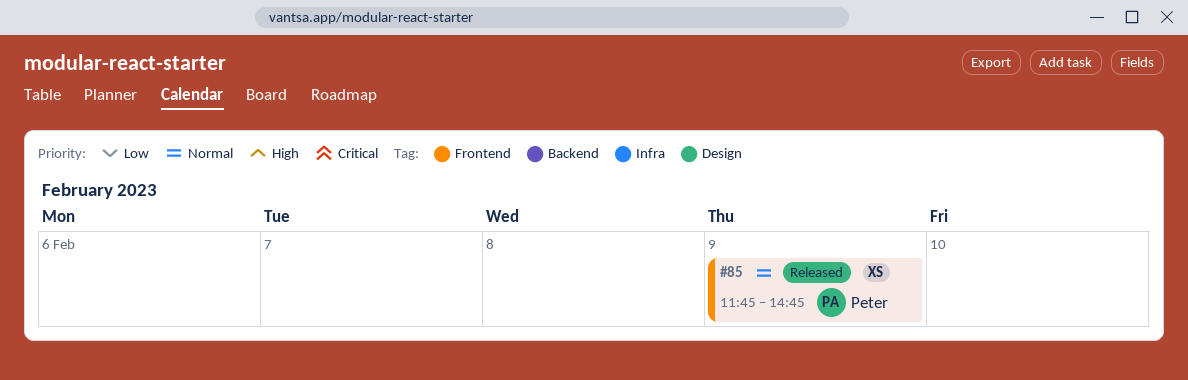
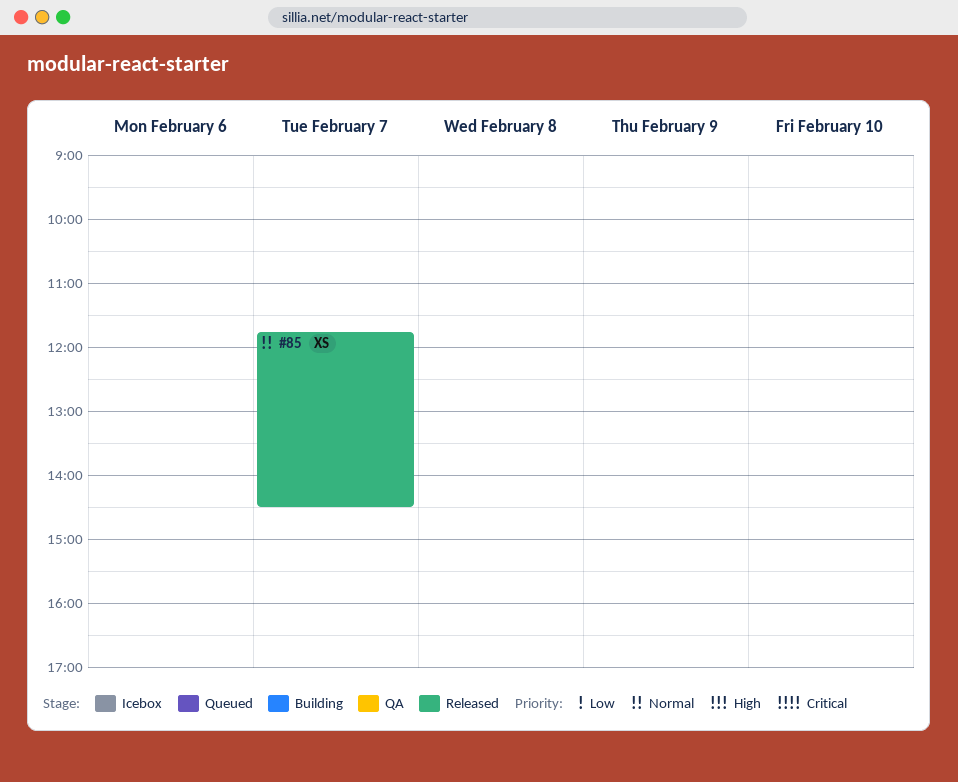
#85, day: Feb 9 -> Feb 7
#85, ends: 14:45 -> 14:30

